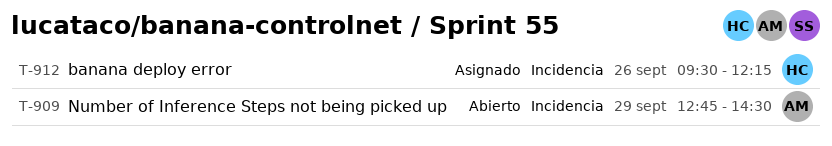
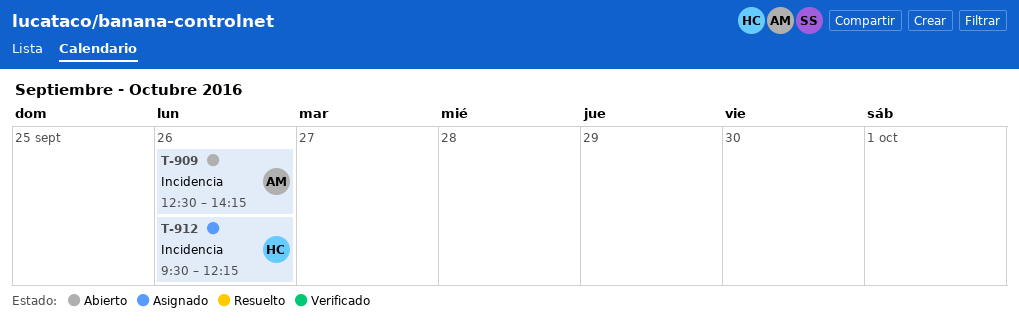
T-909, day: Sep 29 -> Sep 26
T-909, begins: 12:45 -> 12:30
T-909, ends: 14:30 -> 14:15

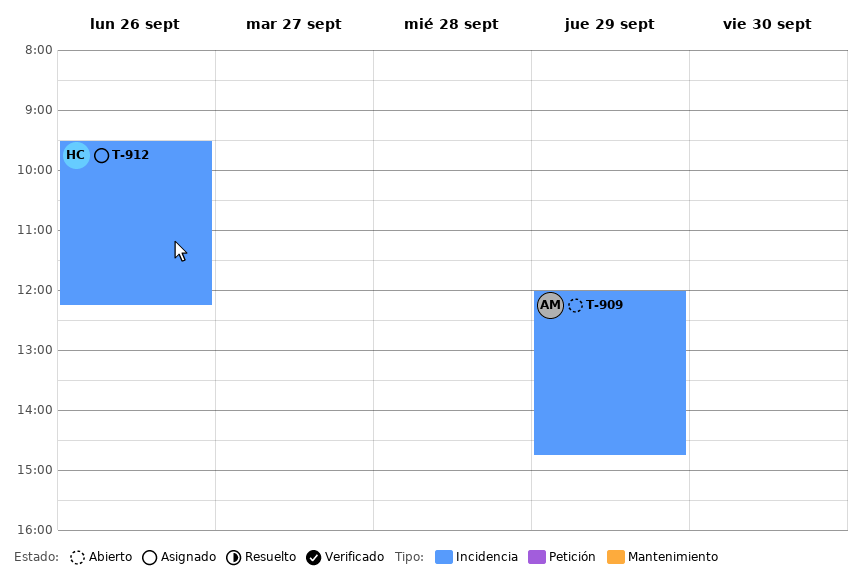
T-909, day: Sep 26 -> Sep 29
T-909, begins: 12:30 -> 12:00
T-909, ends: 14:15 -> 14:45

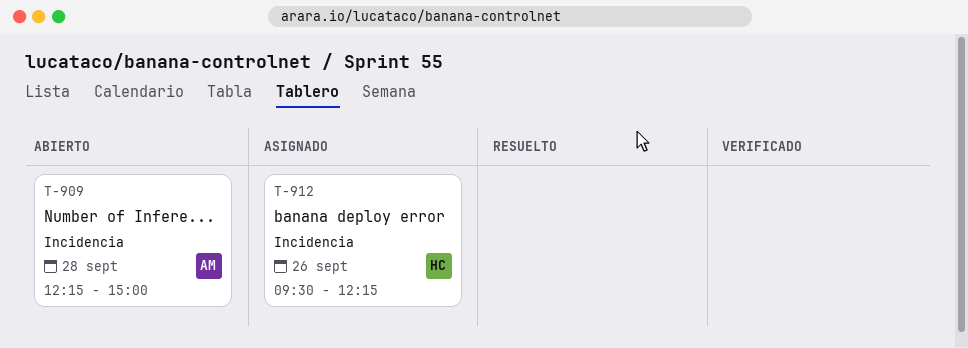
T-909, day: Sep 29 -> Sep 28
T-909, begins: 12:00 -> 12:15
T-909, ends: 14:45 -> 15:00

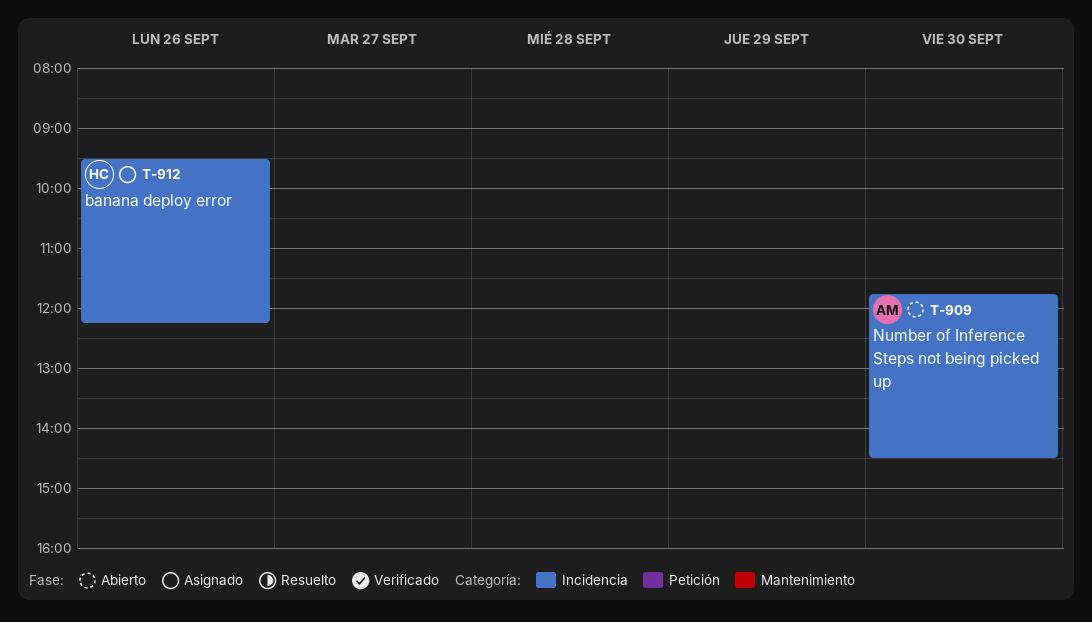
T-909, day: Sep 28 -> Sep 30
T-909, begins: 12:15 -> 11:45
T-909, ends: 15:00 -> 14:30

